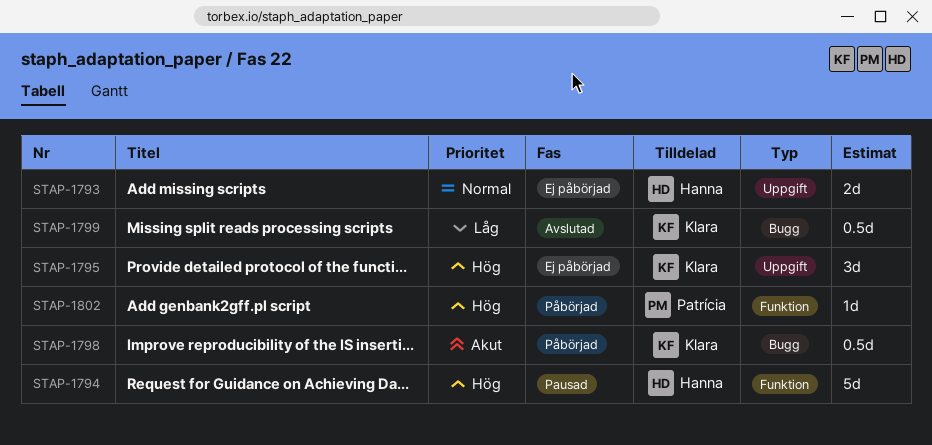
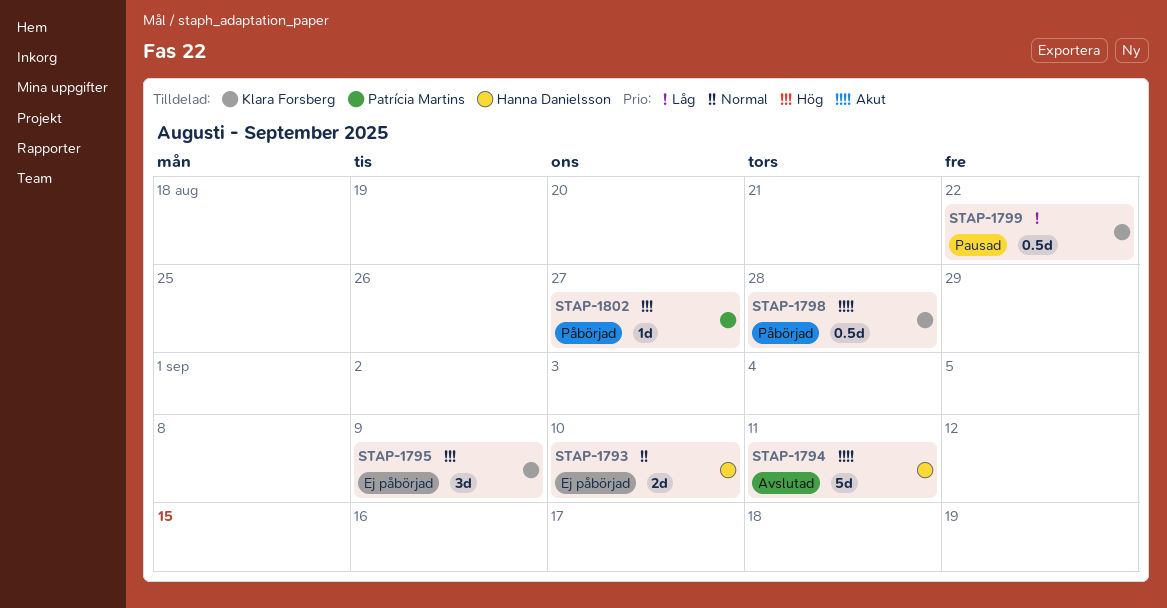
STAP-1794, status: Pausad -> Avslutad
STAP-1794, priority: Hög -> Akut
STAP-1799, status: Avslutad -> Pausad

